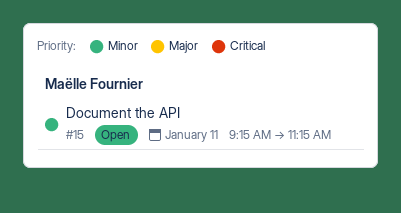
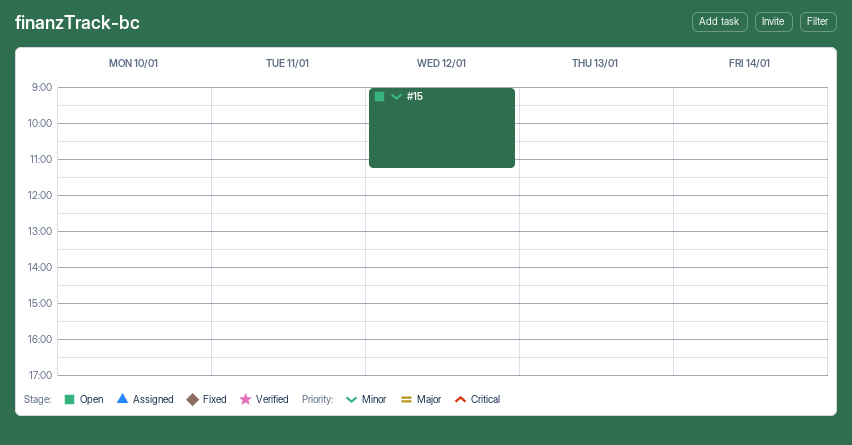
#15, day: Jan 11 -> Jan 12
#15, begins: 09:15 -> 09:00

